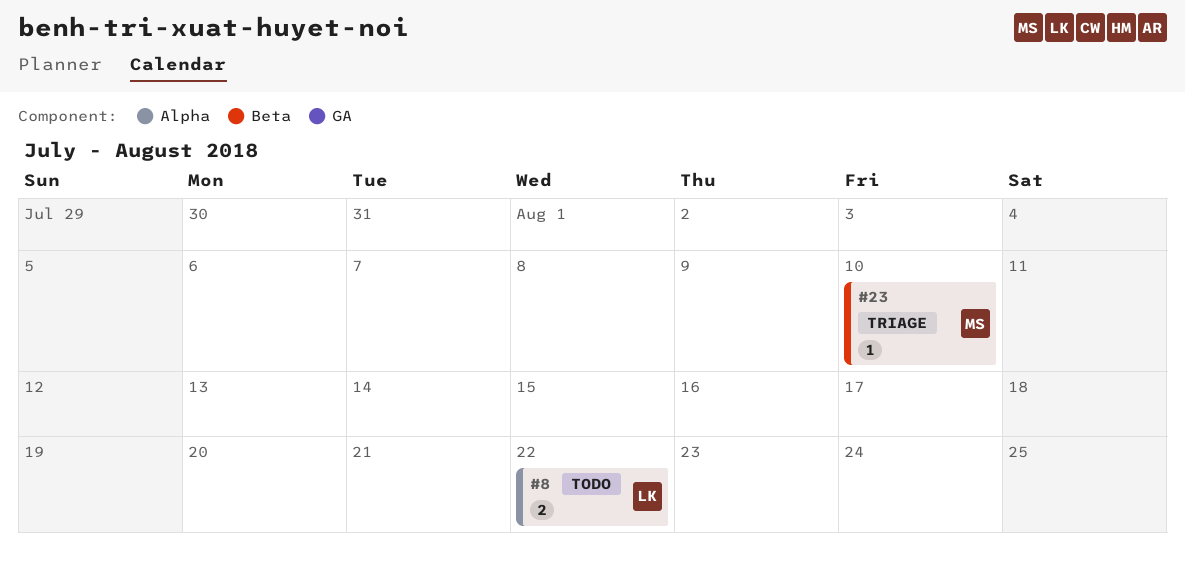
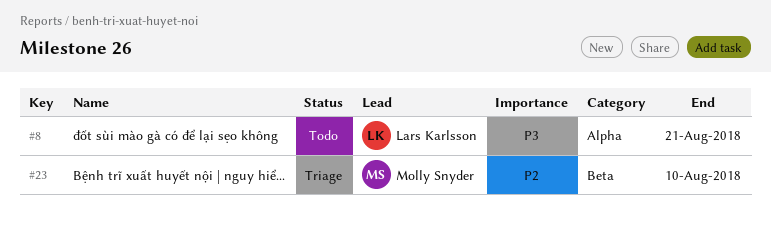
#8, due: Aug 22 -> Aug 21

